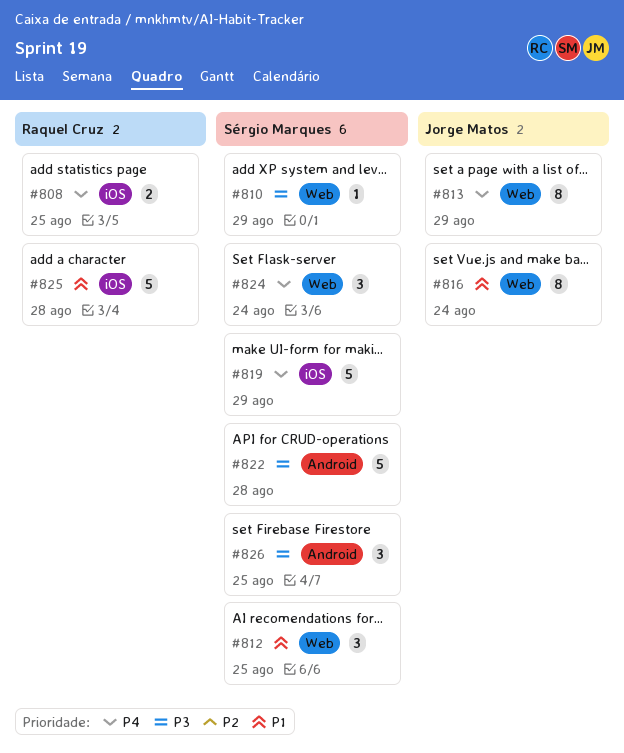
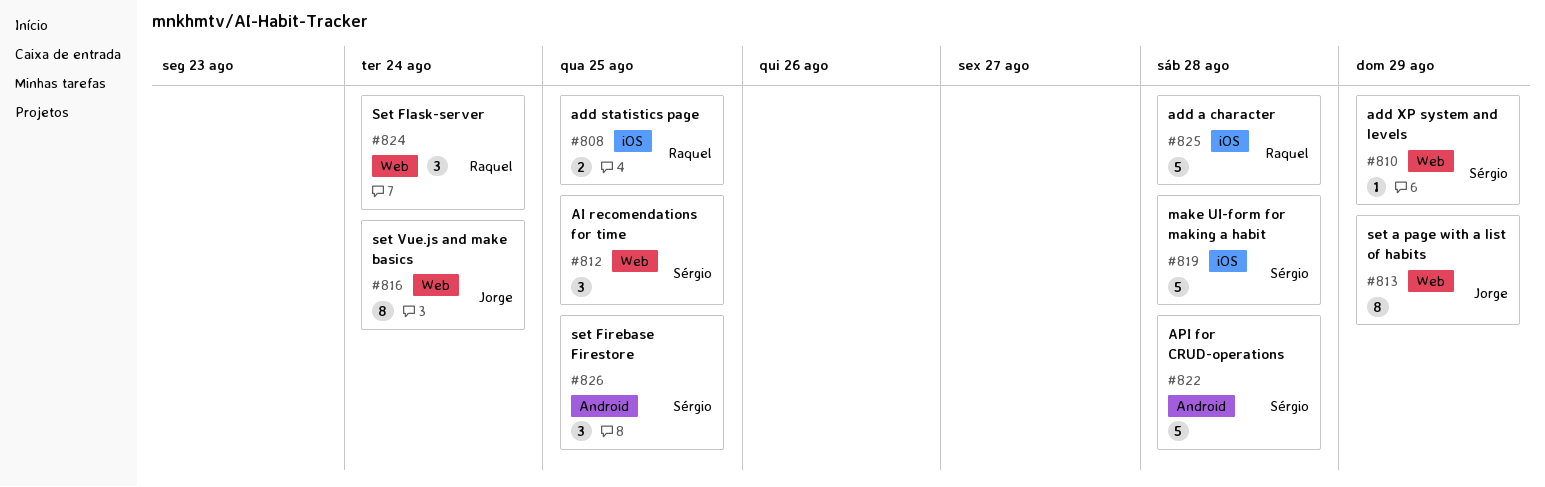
#819, due: Aug 29 -> Aug 28
#824, owner: Sérgio Marques -> Raquel Cruz

